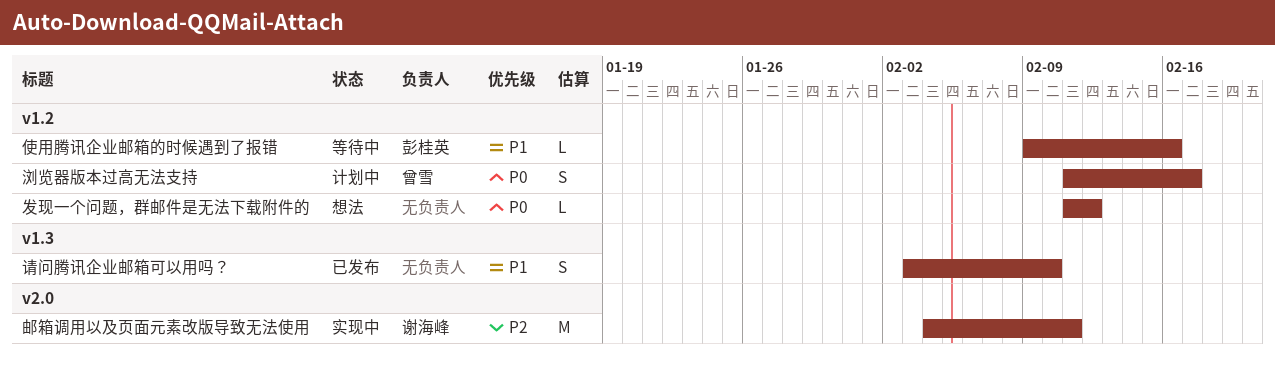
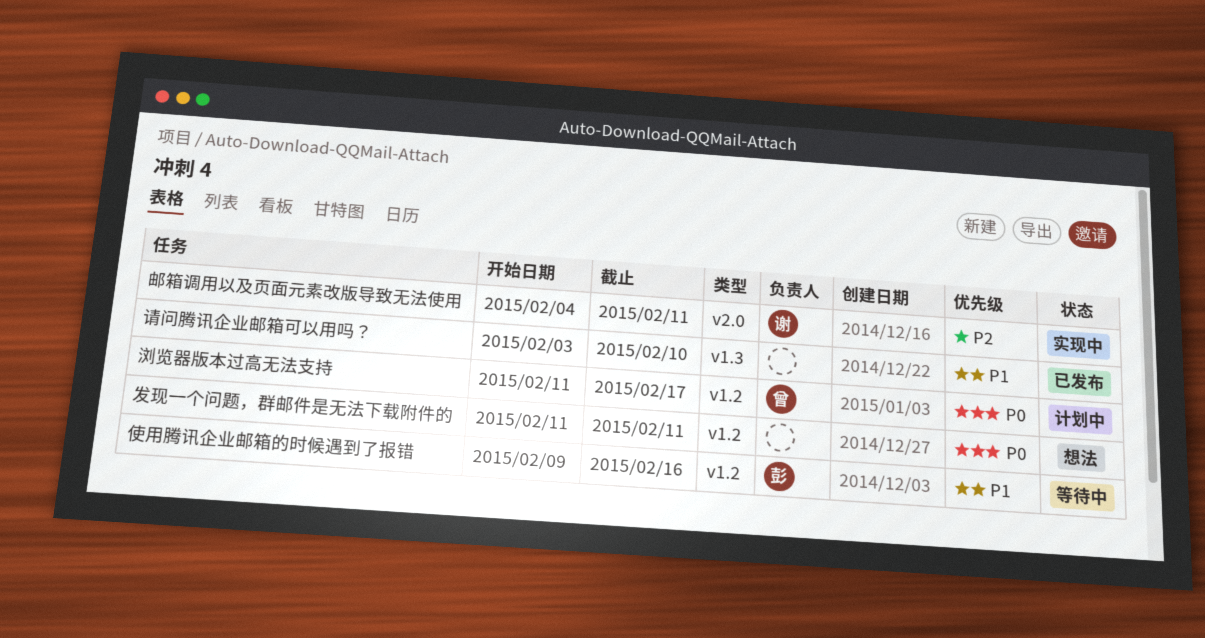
发现一个问题，群邮件是无法下载附件的, due: Feb 12 -> Feb 11

